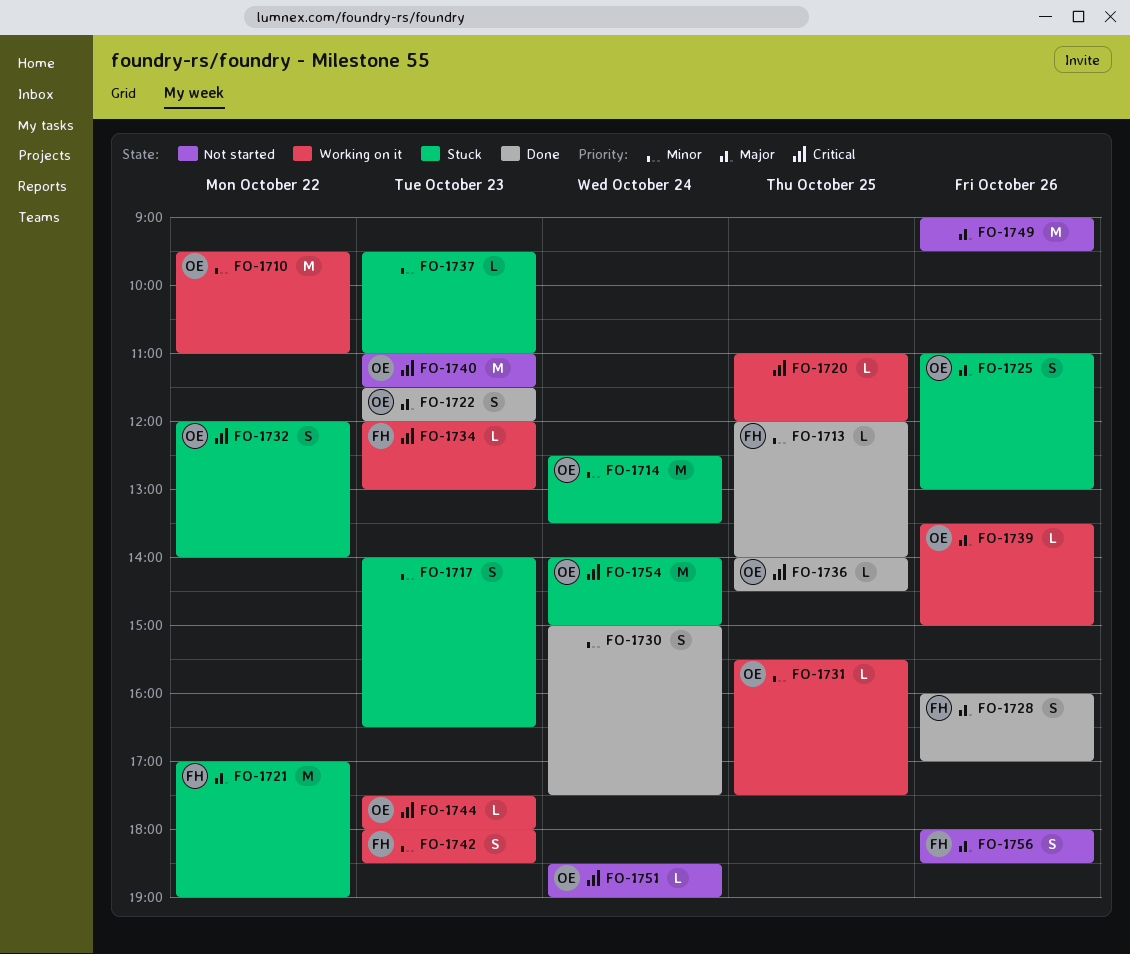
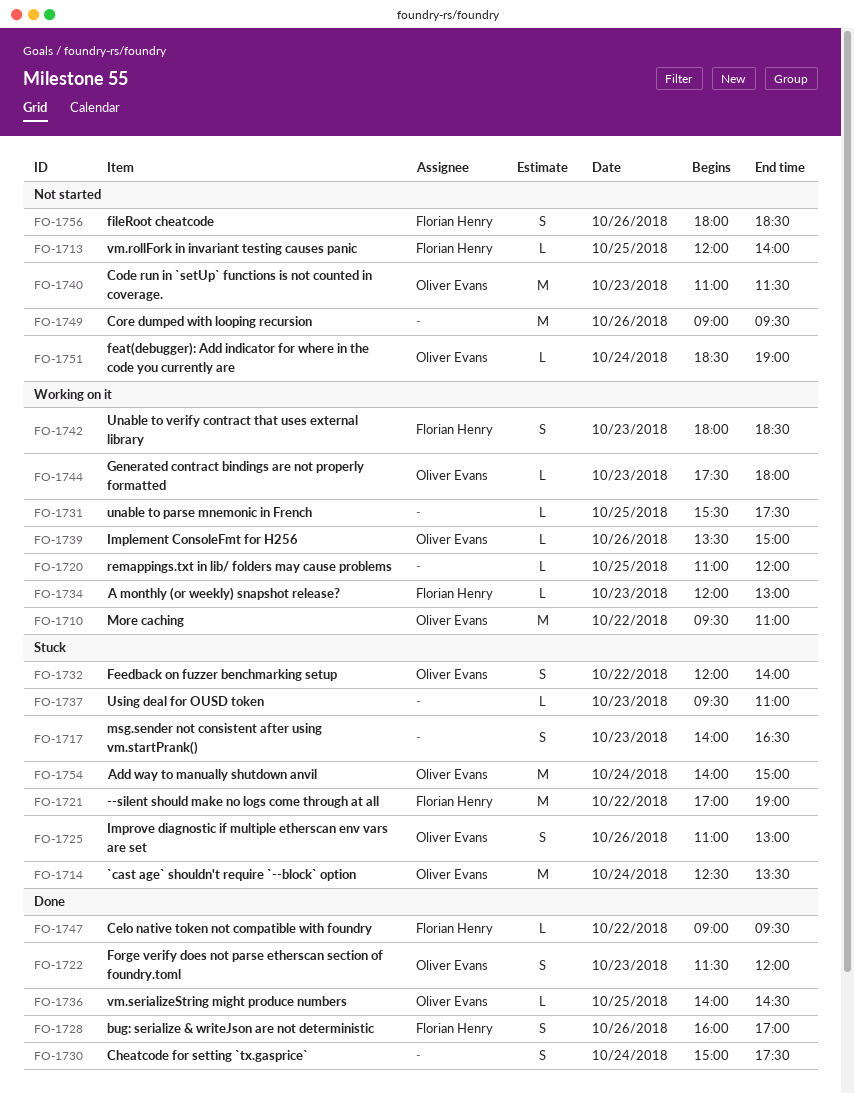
FO-1713, status: Done -> Not started
FO-1731, owner: Oliver Evans -> none
FO-1747: none -> present

